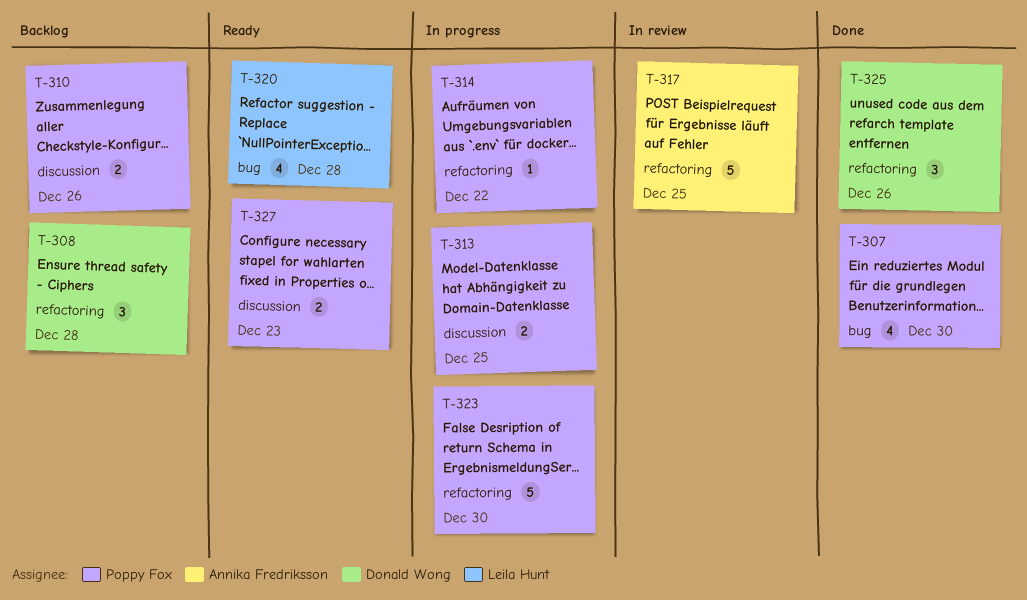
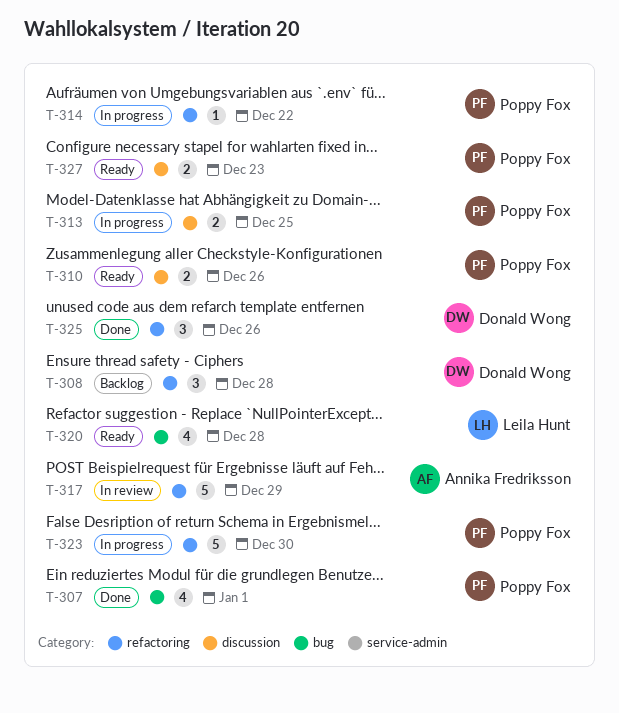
T-307, due: Dec 30 -> Jan 1
T-310, status: Backlog -> Ready
T-317, due: Dec 25 -> Dec 29

